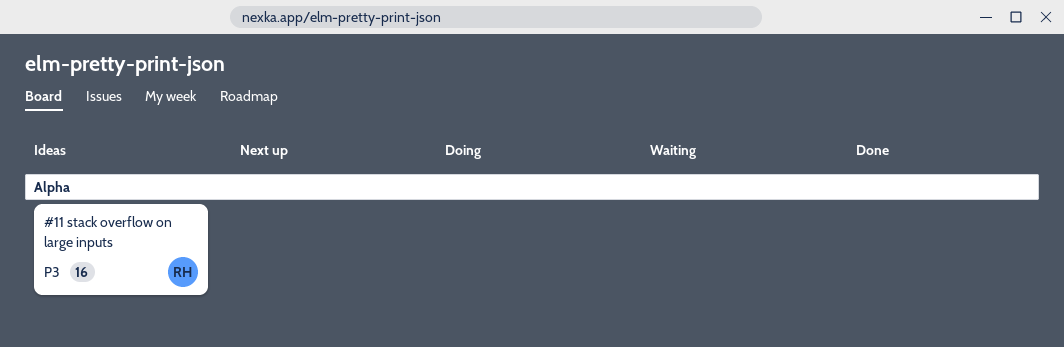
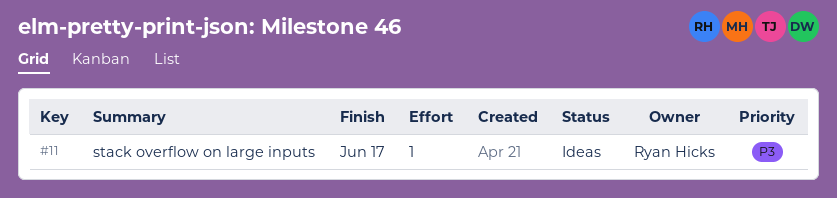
#11, estimate: 16 -> 1

